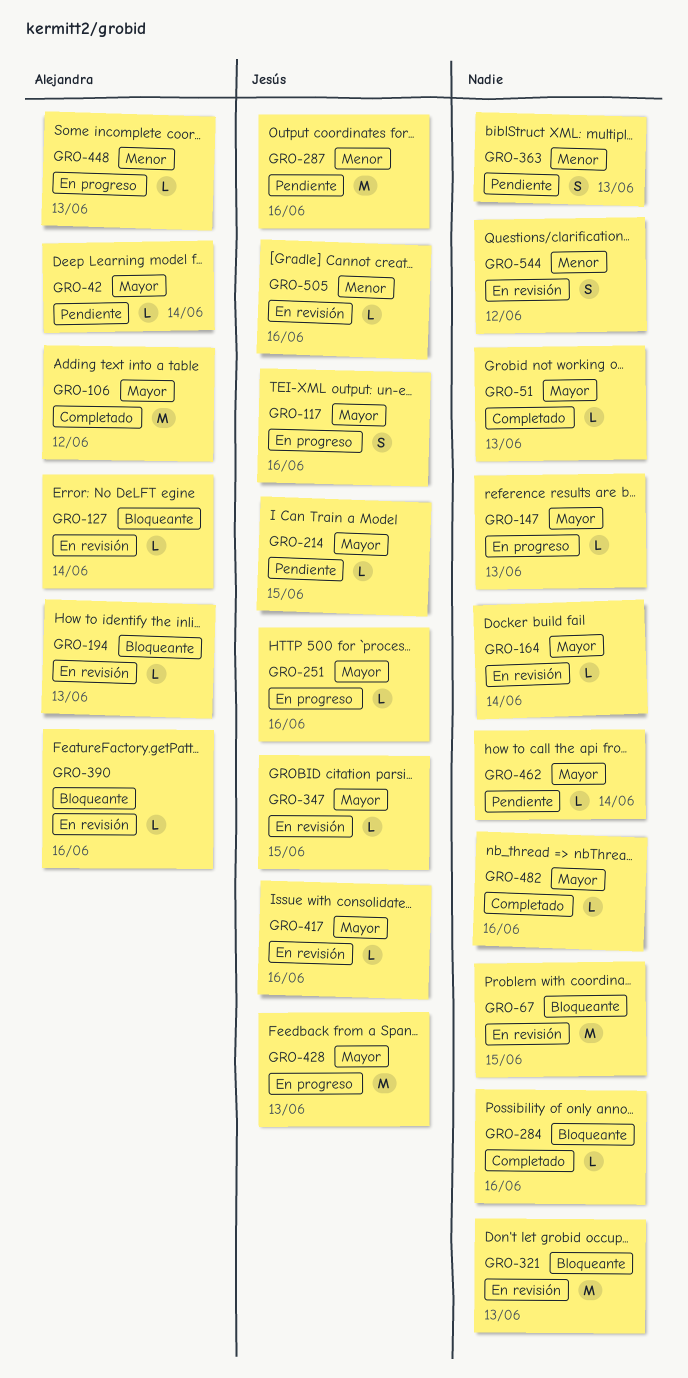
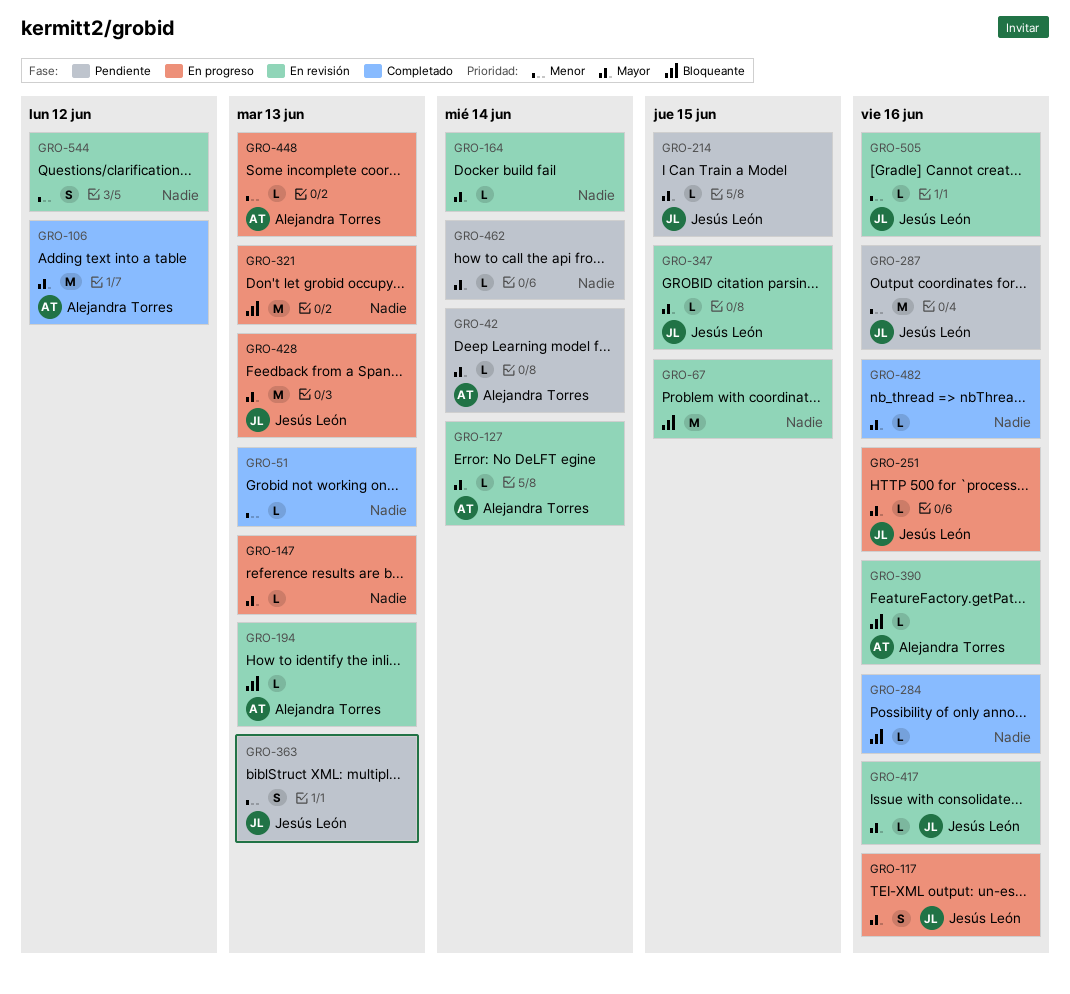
GRO-51, priority: Mayor -> Menor
GRO-127, priority: Bloqueante -> Mayor
GRO-321, status: En revisión -> En progreso
GRO-363, owner: none -> Jesús León

